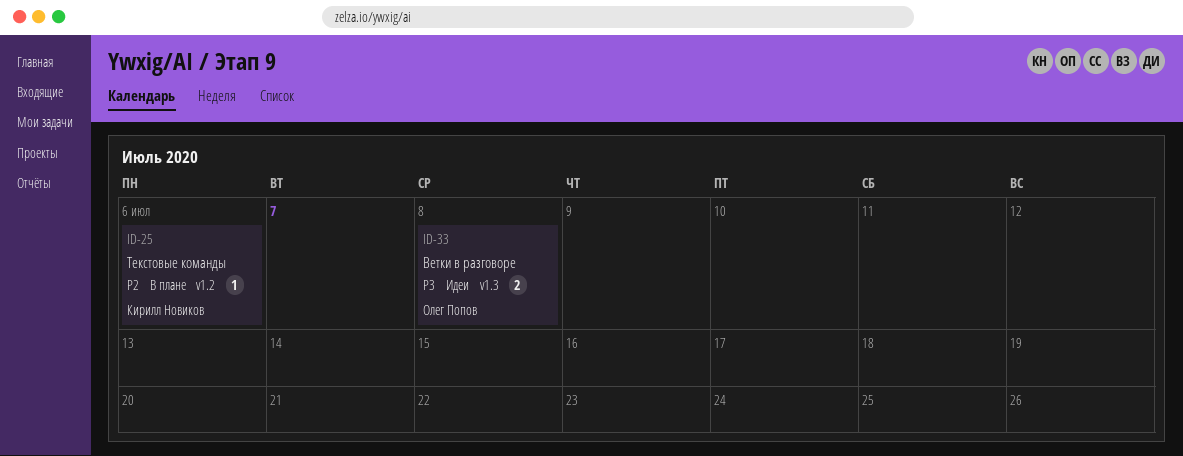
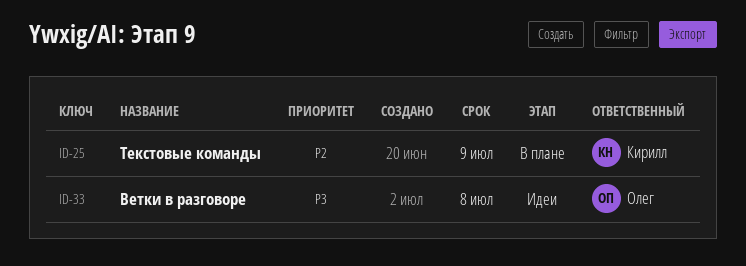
ID-25, due: Jul 6 -> Jul 9

